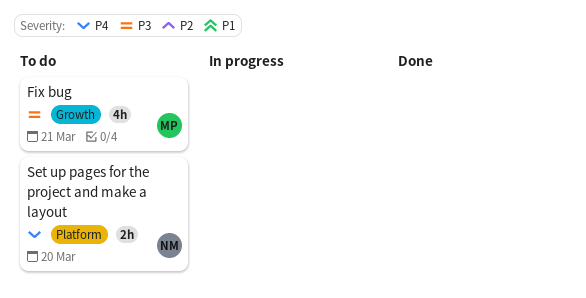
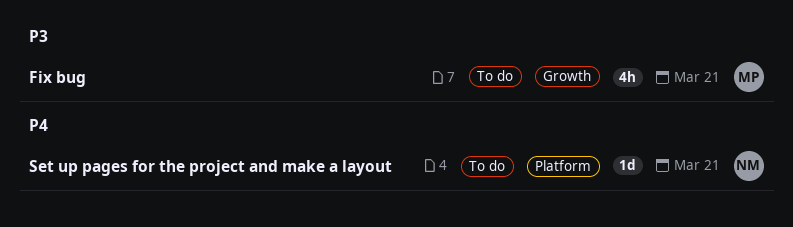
Set up pages for the project and make a layout, estimate: 2h -> 1d
Set up pages for the project and make a layout, due: Mar 20 -> Mar 21

